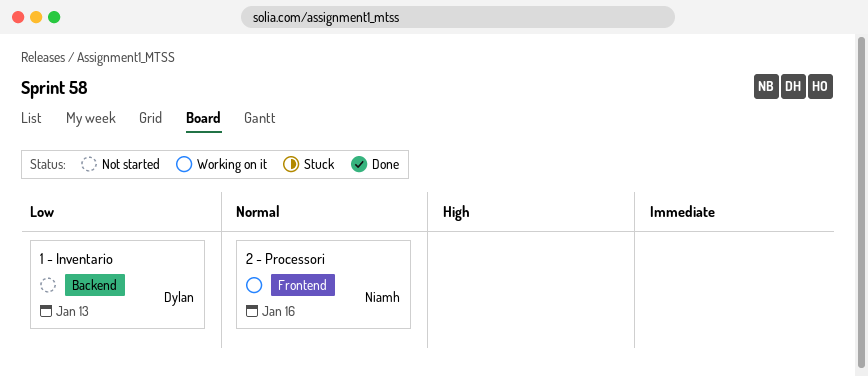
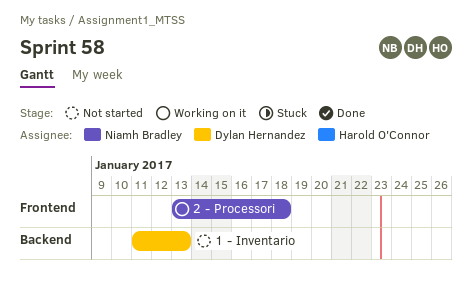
2 - Processori, due: Jan 16 -> Jan 18

